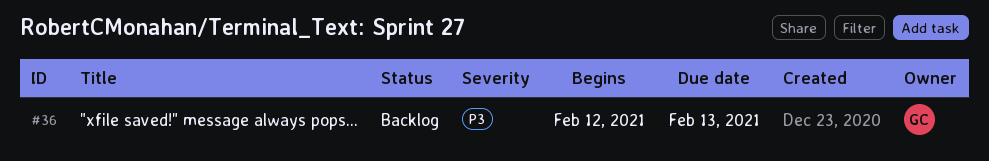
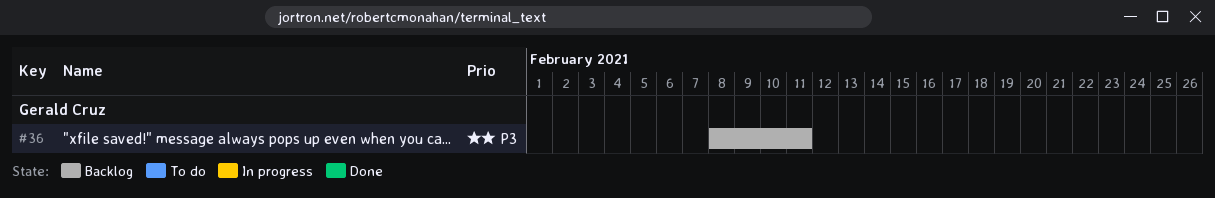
#36, start: Feb 12 -> Feb 8
#36, due: Feb 13 -> Feb 11

